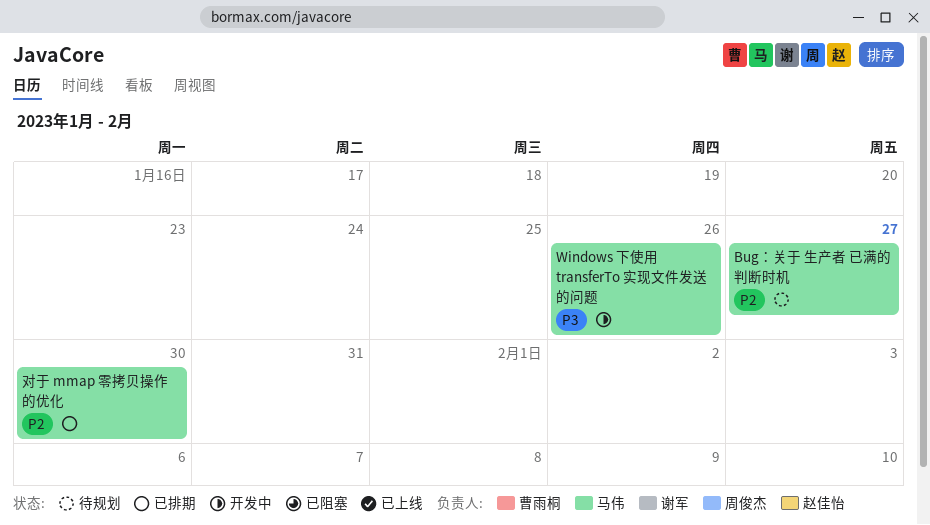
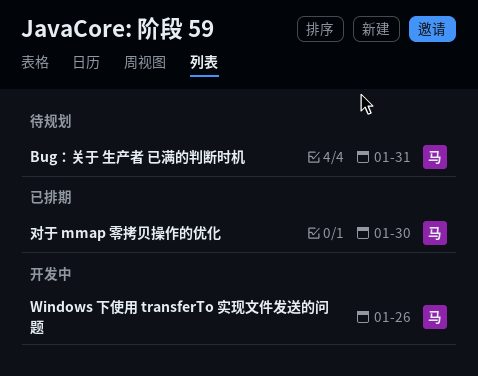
Bug：关于 生产者 已满的判断时机, due: Jan 27 -> Jan 31

